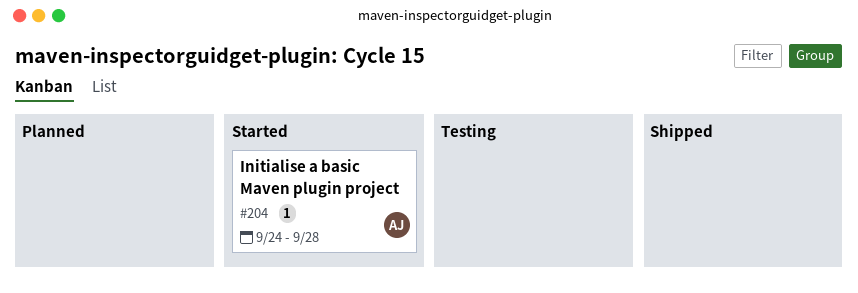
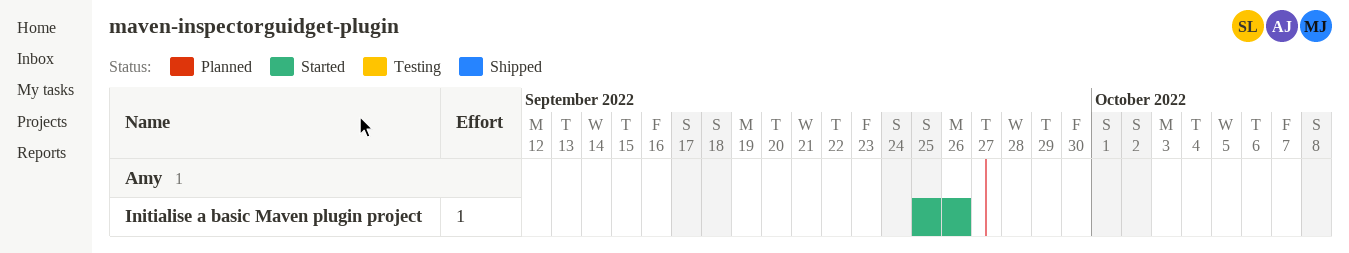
Initialise a basic Maven plugin project, start: Sep 24 -> Sep 25
Initialise a basic Maven plugin project, due: Sep 28 -> Sep 26

